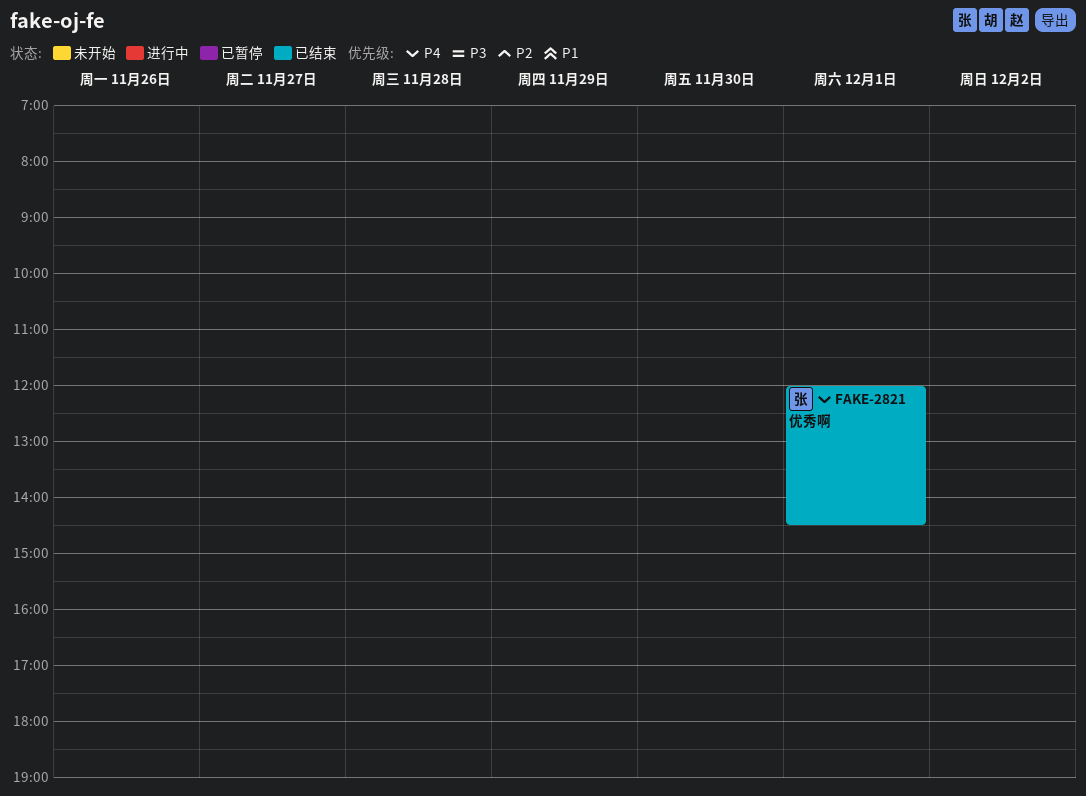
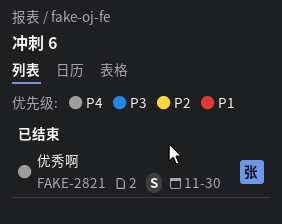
FAKE-2821, day: Dec 1 -> Nov 30

